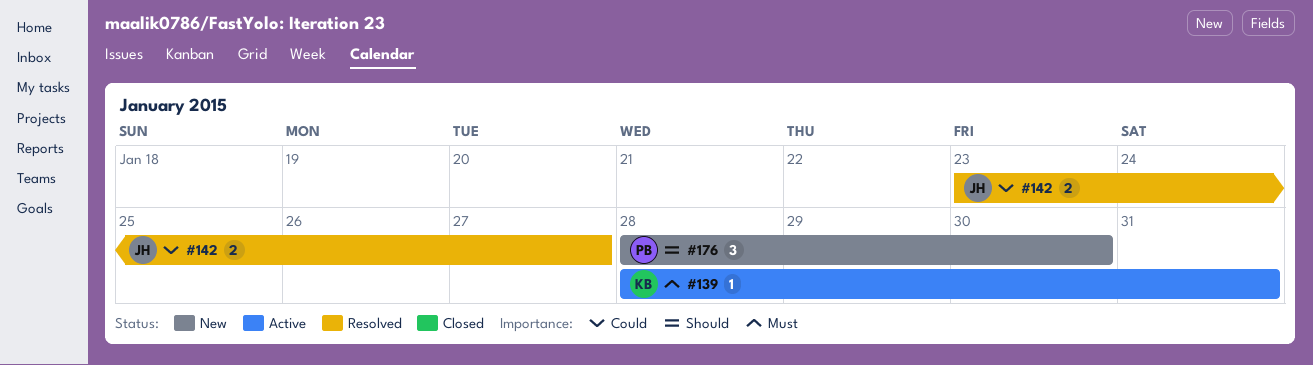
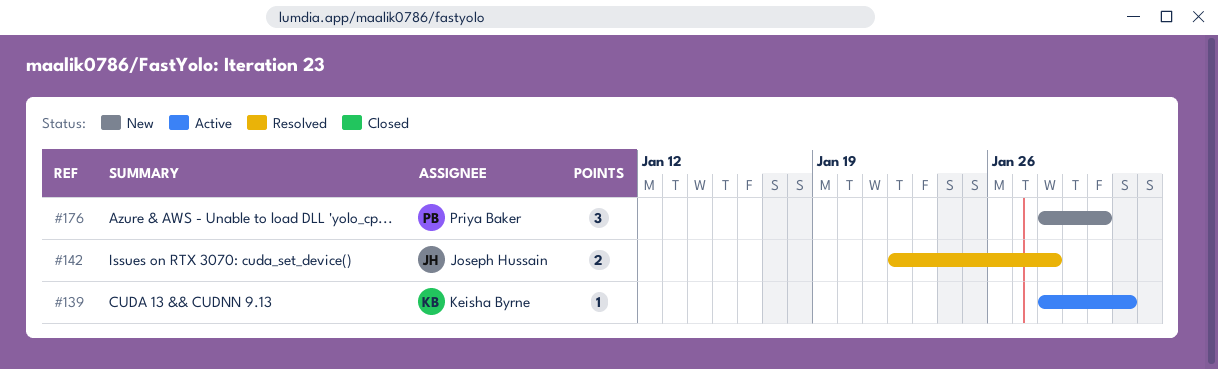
#142, start: Jan 23 -> Jan 22
#142, due: Jan 27 -> Jan 28

